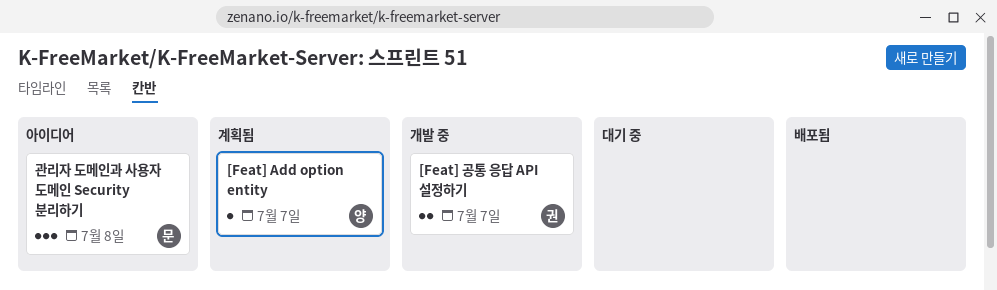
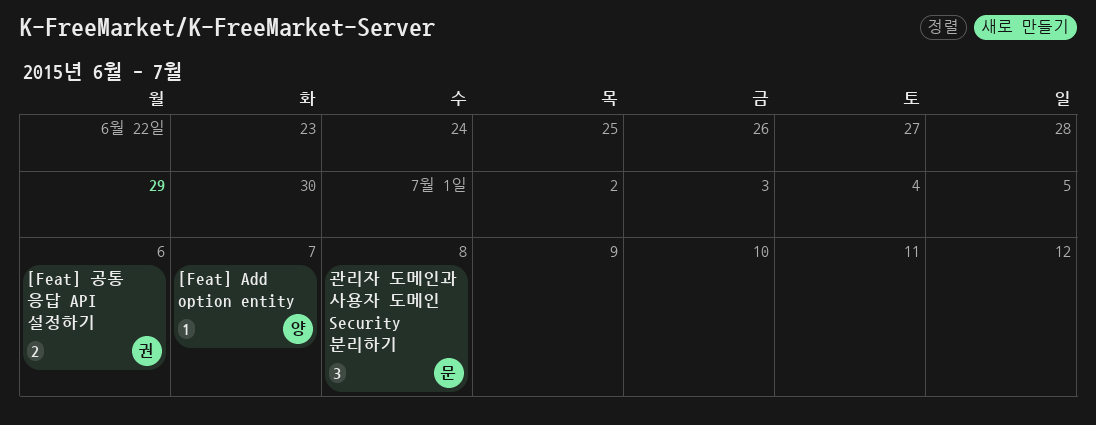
[Feat] 공통 응답 API 설정하기, due: Jul 7 -> Jul 6

